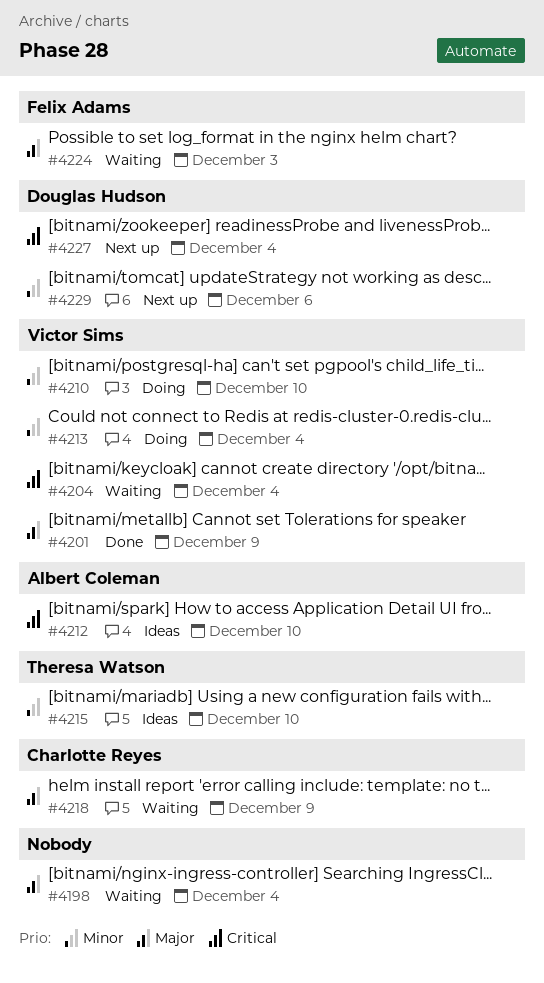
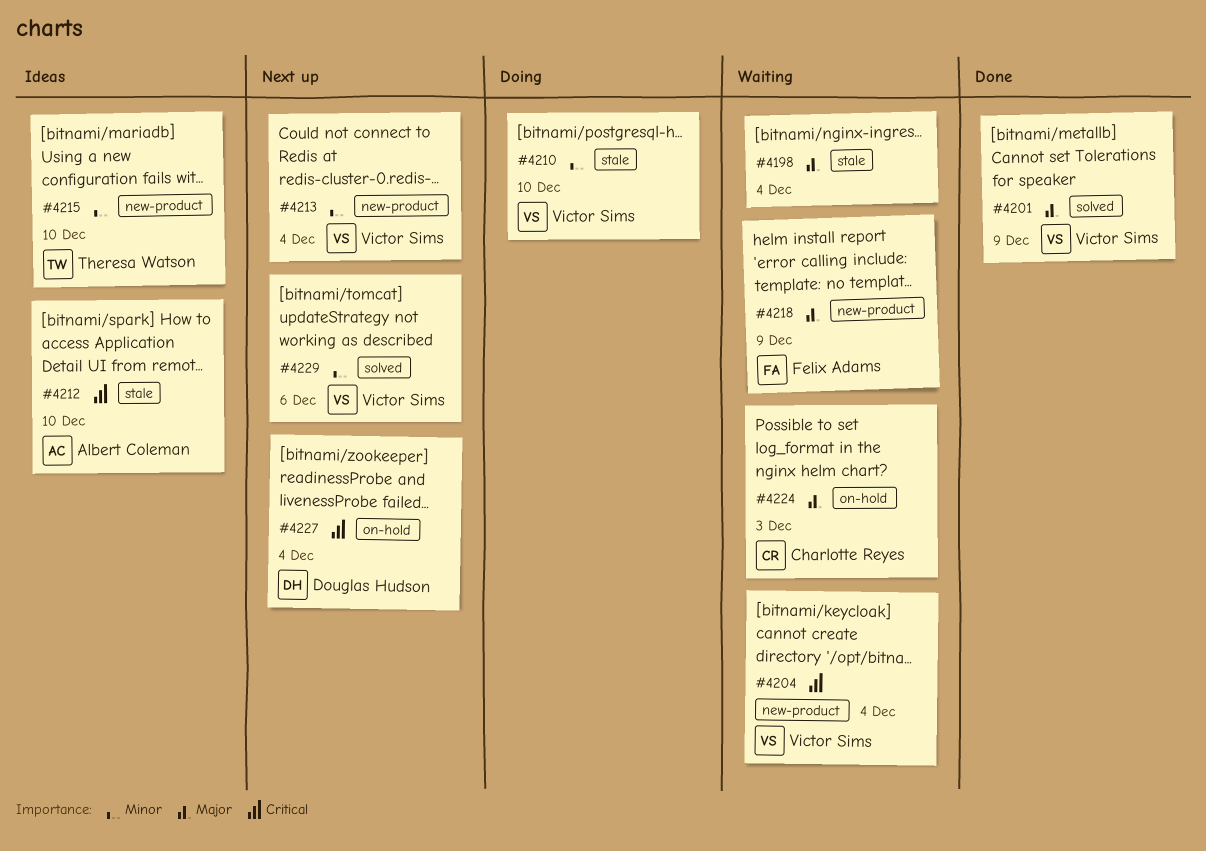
#4213, status: Doing -> Next up
#4218, owner: Charlotte Reyes -> Felix Adams
#4224, owner: Felix Adams -> Charlotte Reyes
#4229, owner: Douglas Hudson -> Victor Sims

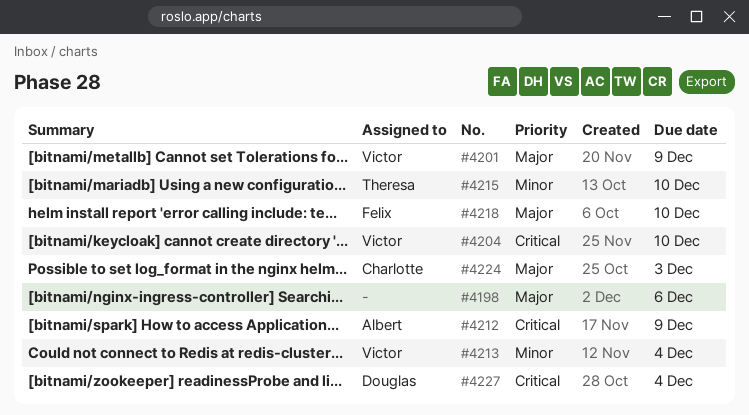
#4198, due: Dec 4 -> Dec 6
#4204, due: Dec 4 -> Dec 10
#4210: present -> none
#4212, due: Dec 10 -> Dec 9
#4218, due: Dec 9 -> Dec 10
#4229: present -> none

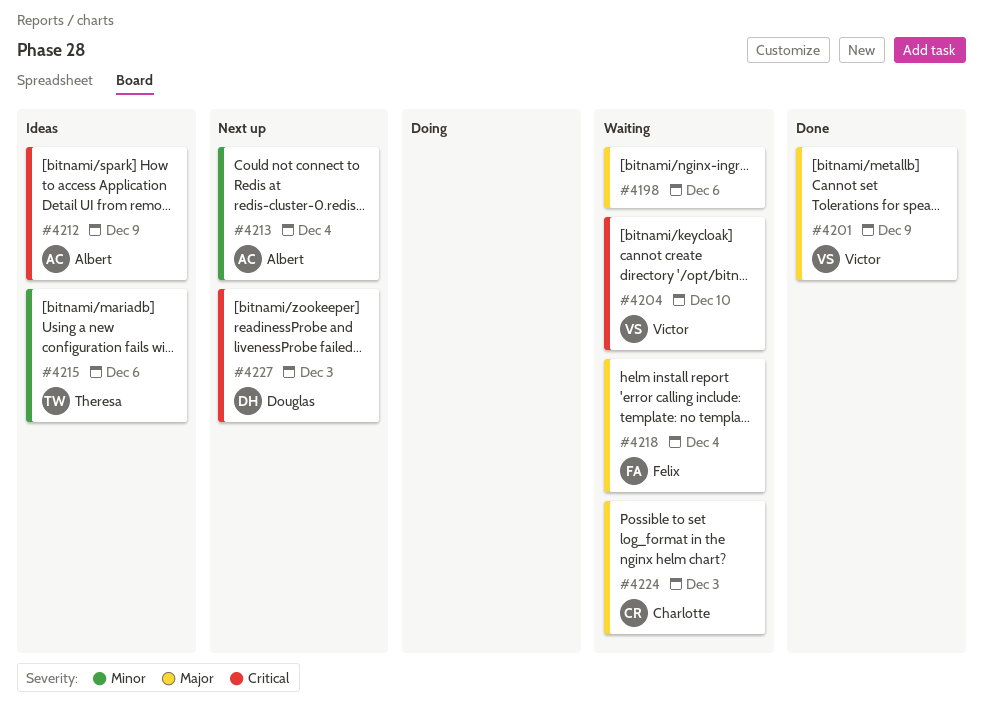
#4213, owner: Victor -> Albert
#4215, due: Dec 10 -> Dec 6
#4218, due: Dec 10 -> Dec 4
#4227, due: Dec 4 -> Dec 3

